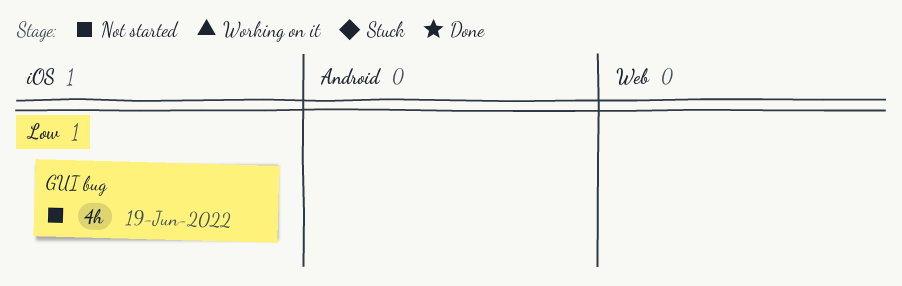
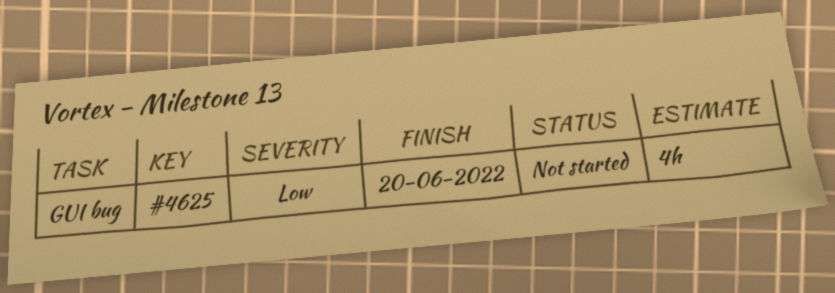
GUI bug, due: Jun 19 -> Jun 20

